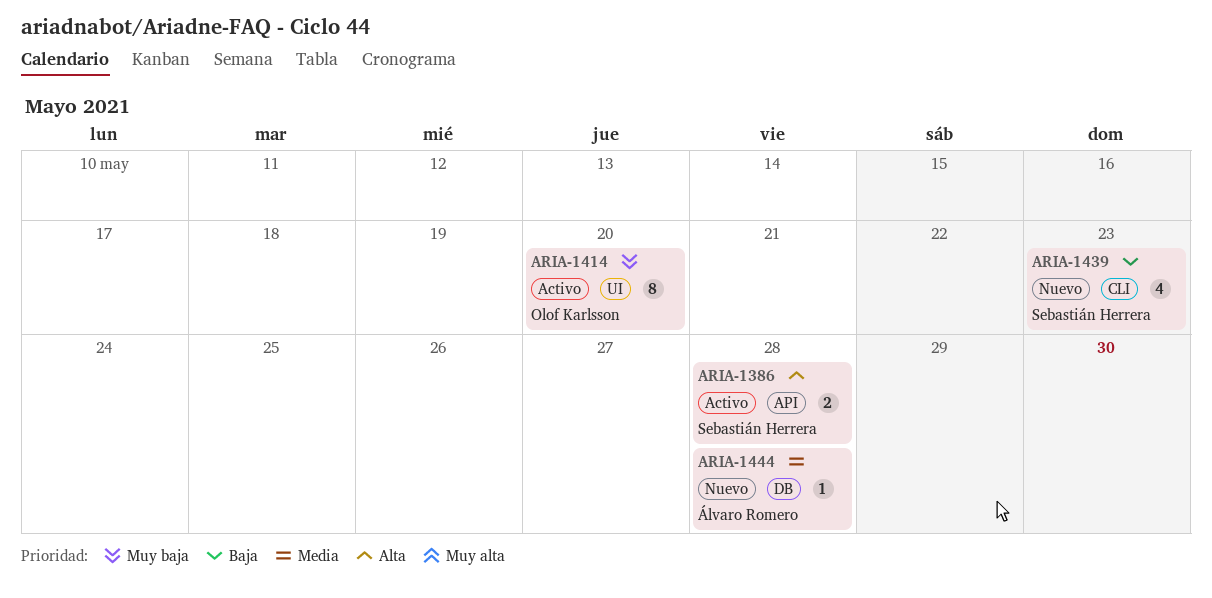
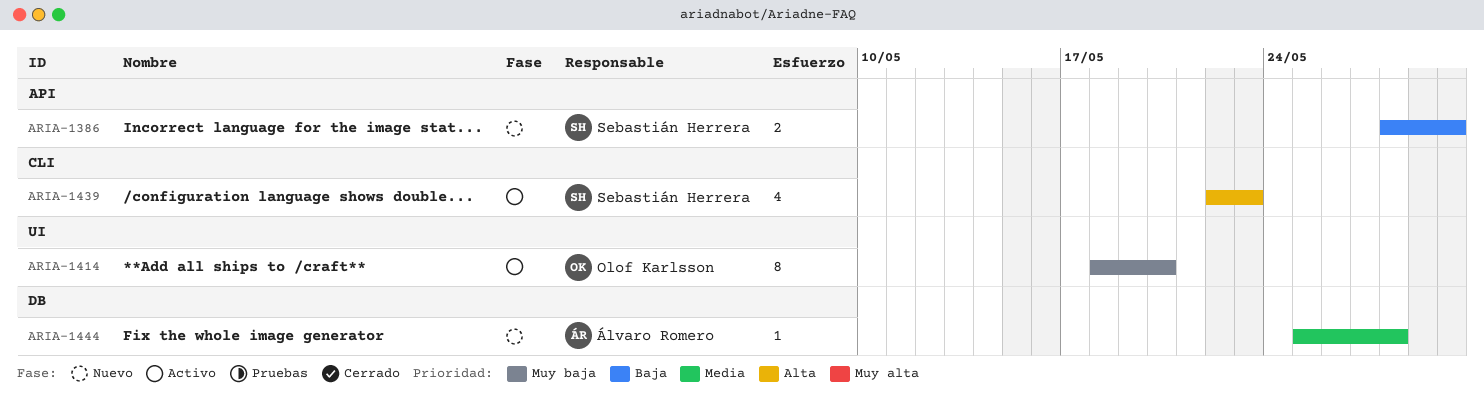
ARIA-1386, status: Activo -> Nuevo
ARIA-1386, priority: Alta -> Baja
ARIA-1386, due: May 28 -> May 30
ARIA-1439, status: Nuevo -> Activo
ARIA-1439, priority: Baja -> Alta

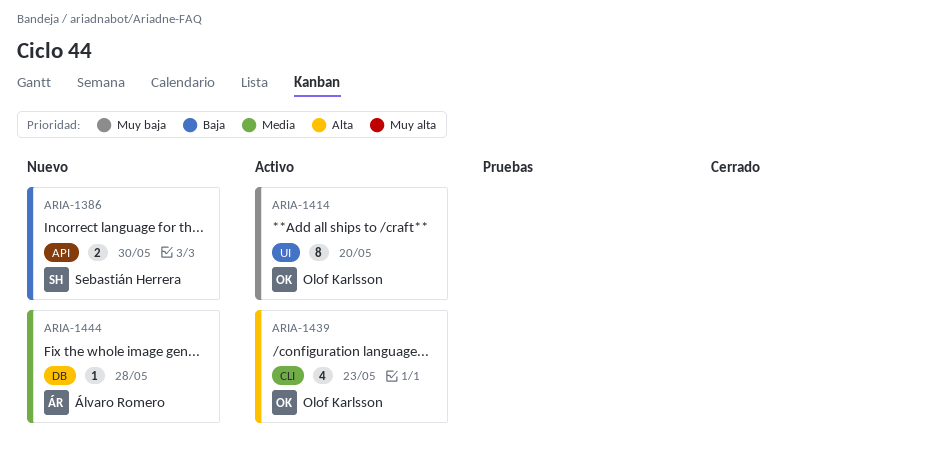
ARIA-1439, owner: Sebastián Herrera -> Olof Karlsson

